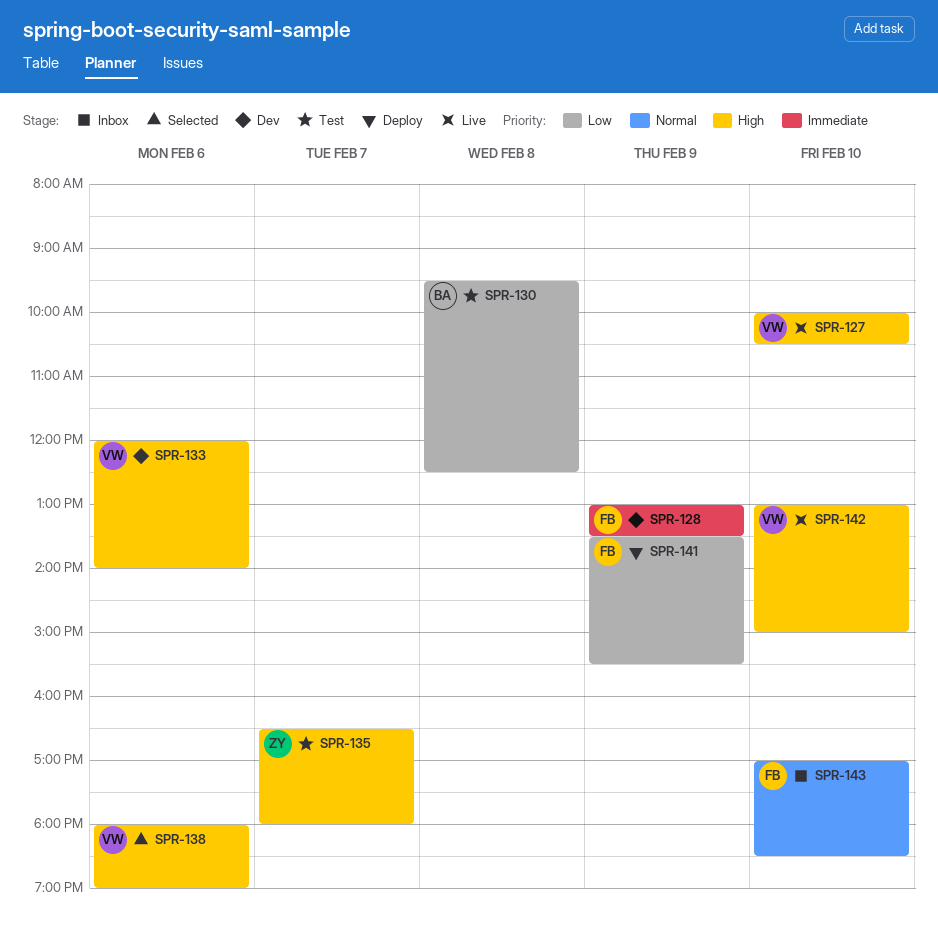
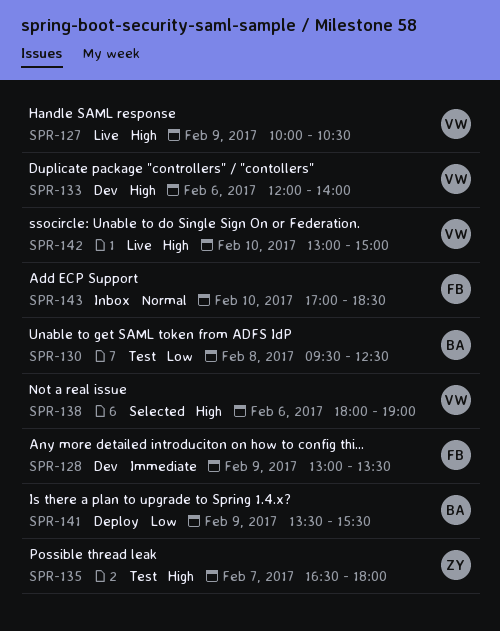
SPR-127, day: Feb 10 -> Feb 9
SPR-141, owner: FB -> BA

